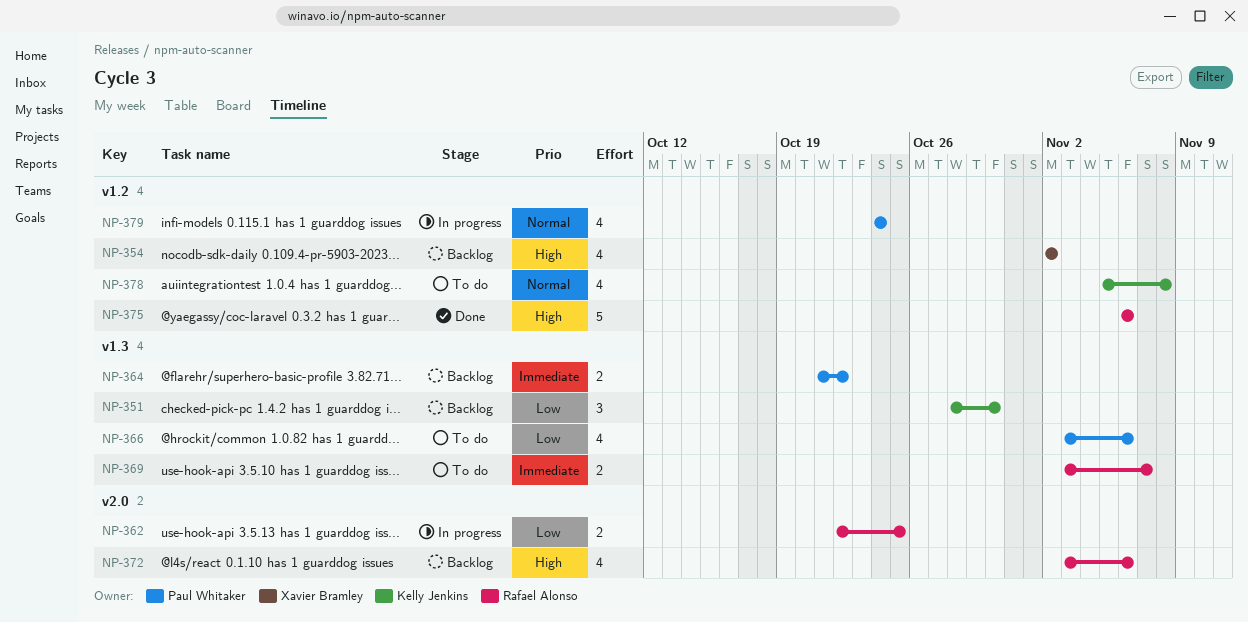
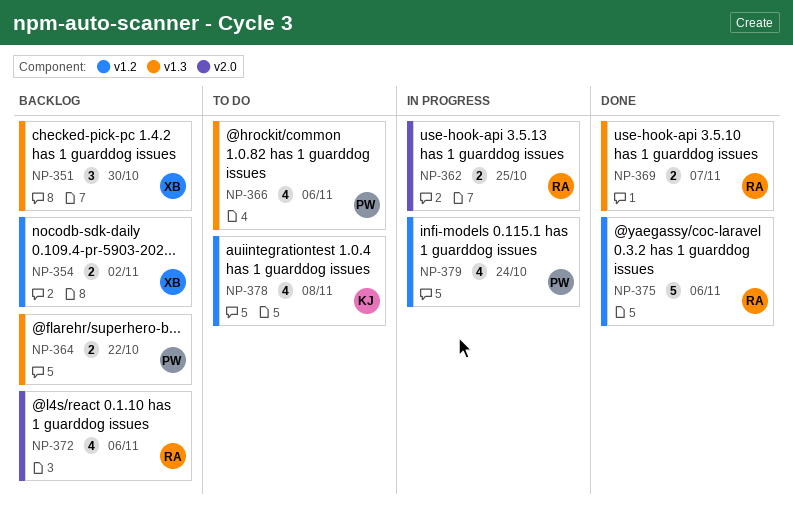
NP-351, owner: Kelly Jenkins -> Xavier Bramley
NP-354, estimate: 4 -> 2
NP-369, status: To do -> Done

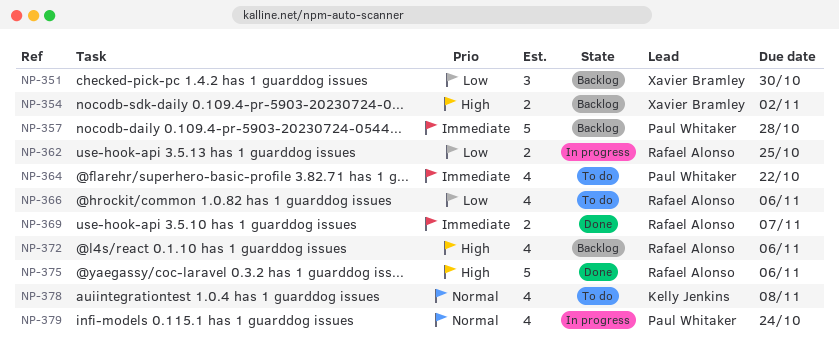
NP-357: none -> present
NP-364, status: Backlog -> To do
NP-364, estimate: 2 -> 4
NP-366, owner: Paul Whitaker -> Rafael Alonso

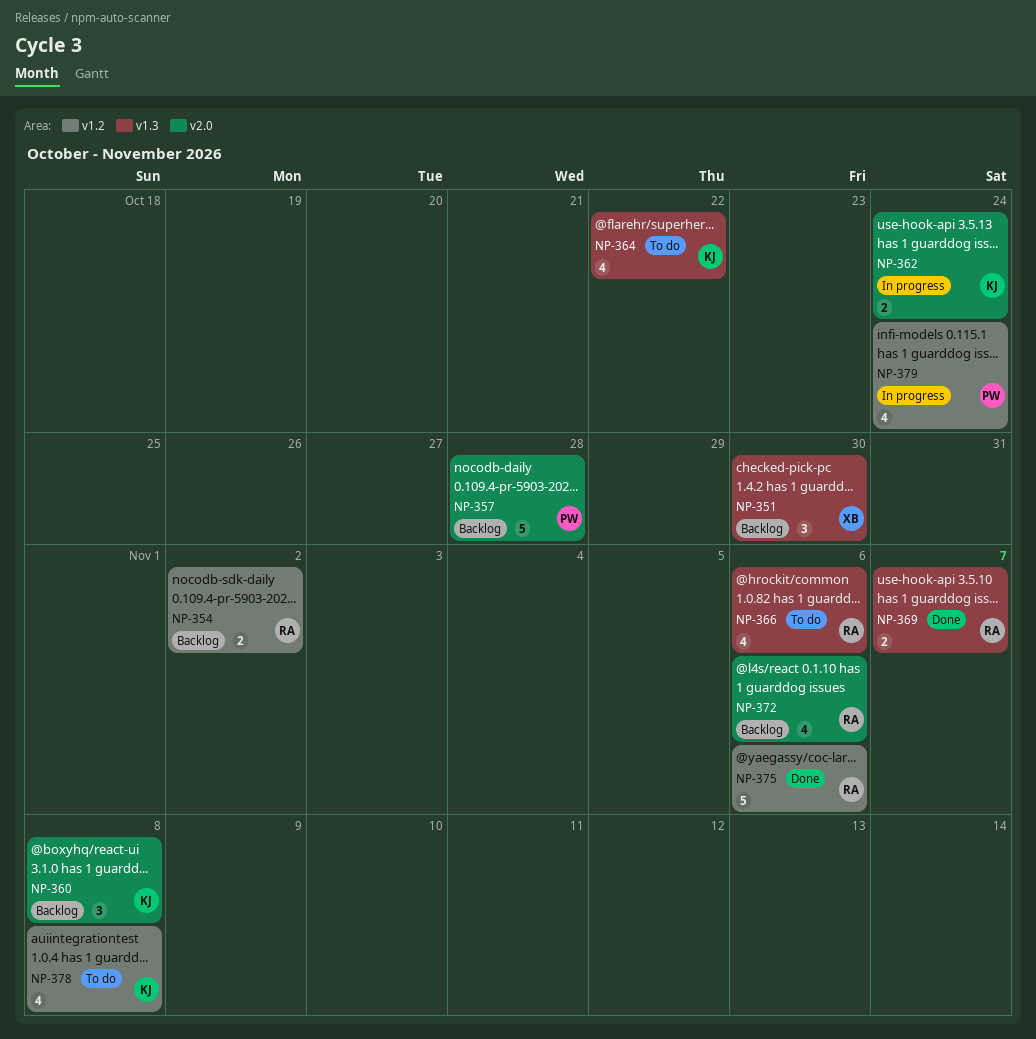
NP-354, owner: Xavier Bramley -> Rafael Alonso
NP-360: none -> present
NP-362, owner: Rafael Alonso -> Kelly Jenkins
NP-362, due: Oct 25 -> Oct 24
NP-364, owner: Paul Whitaker -> Kelly Jenkins

